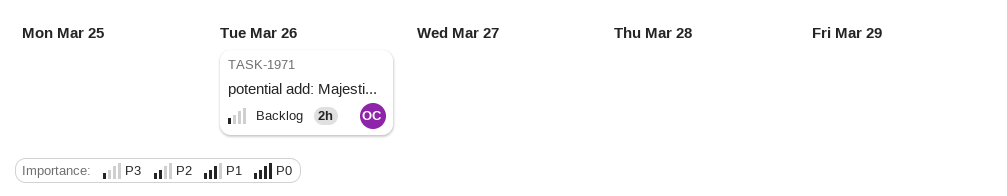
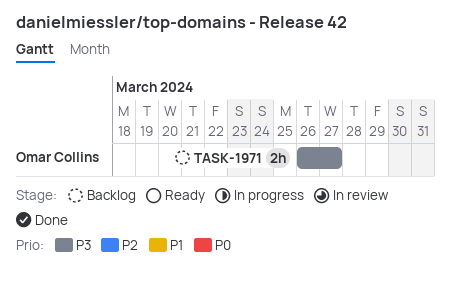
TASK-1971, due: Mar 26 -> Mar 27

